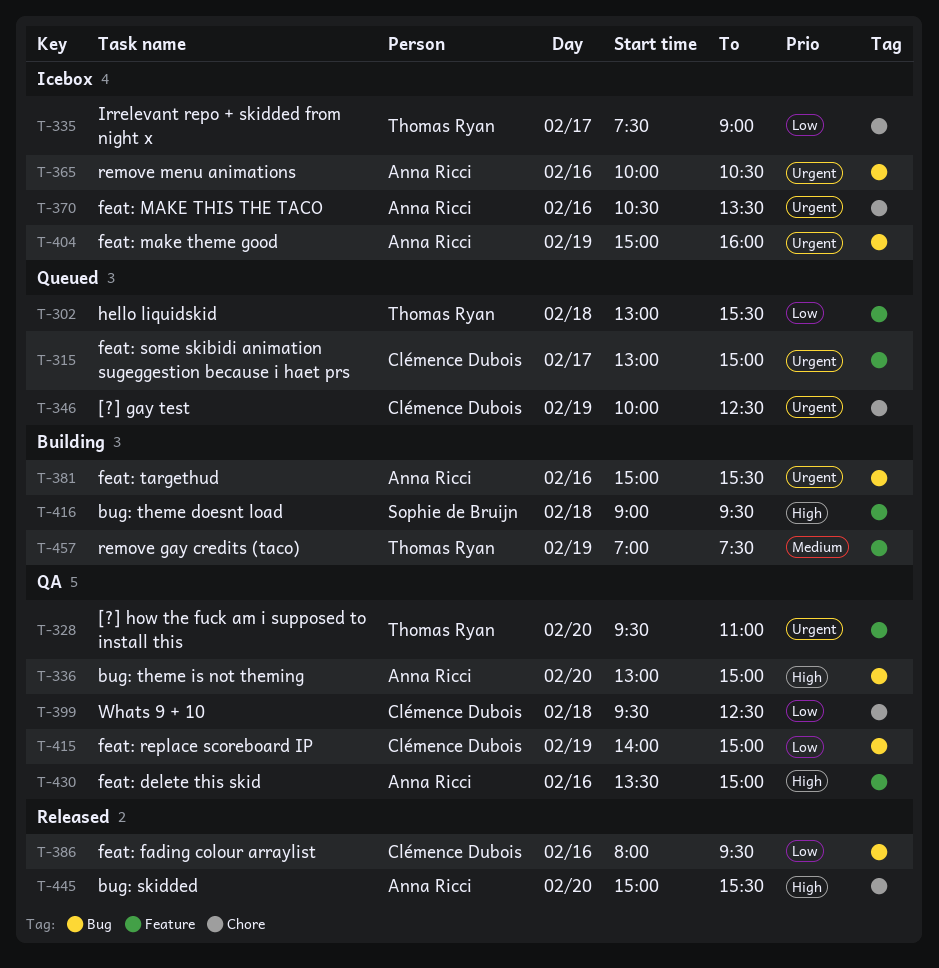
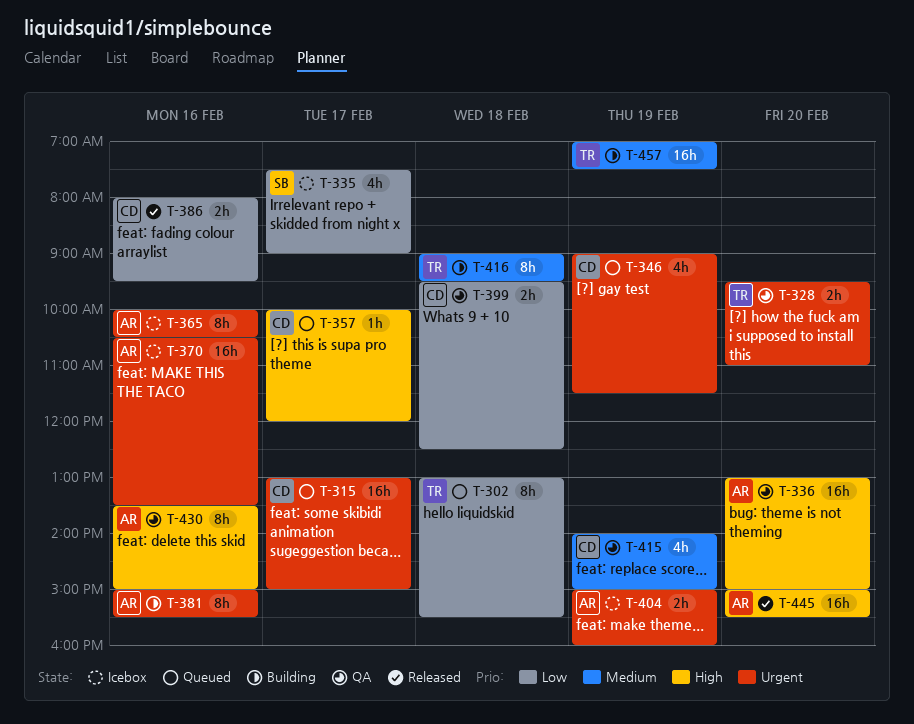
T-335, owner: Thomas Ryan -> Sophie de Bruijn
T-346, begins: 10:00 -> 09:00
T-346, ends: 12:30 -> 11:30
T-357: none -> present
T-415, priority: Low -> Medium
T-416, owner: Sophie de Bruijn -> Thomas Ryan
T-416, priority: High -> Medium

